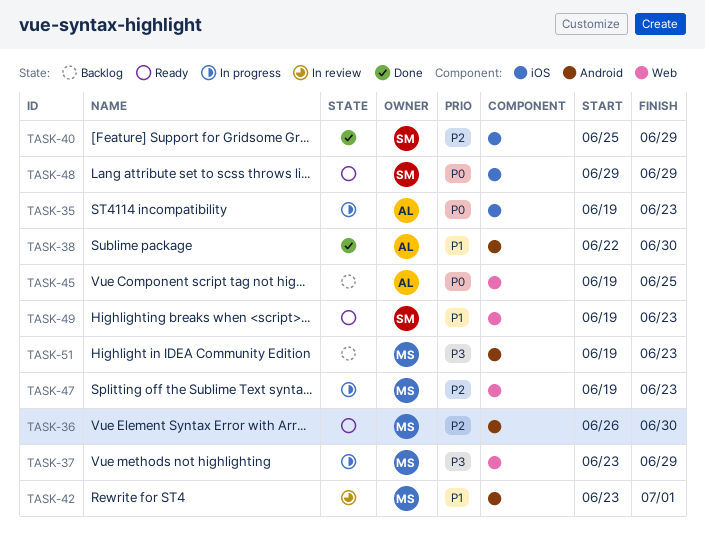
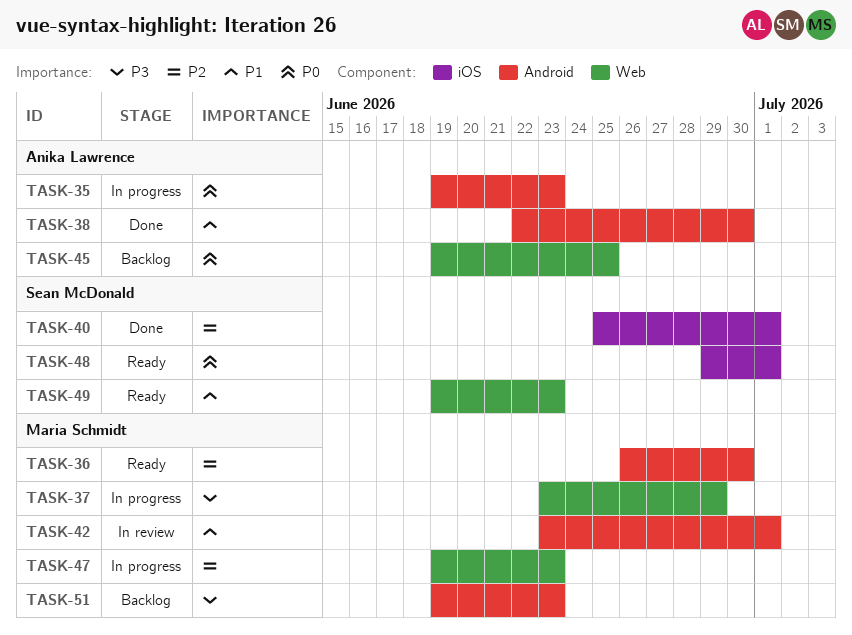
TASK-35, label: iOS -> Android
TASK-40, due: Jun 29 -> Jul 1
TASK-48, due: Jun 29 -> Jul 1

